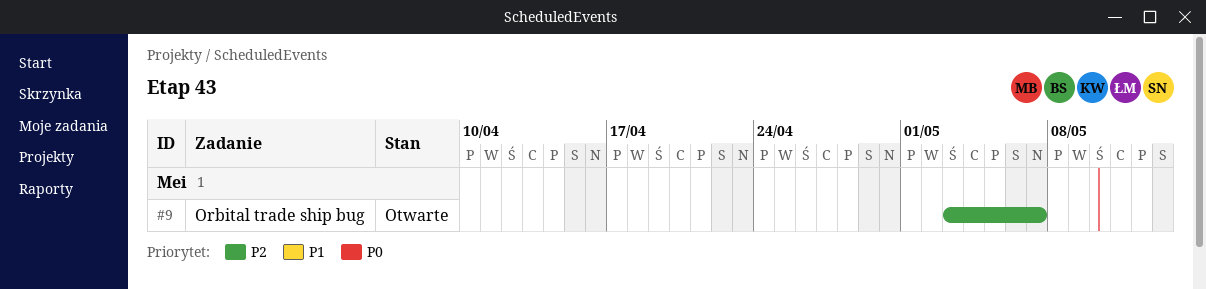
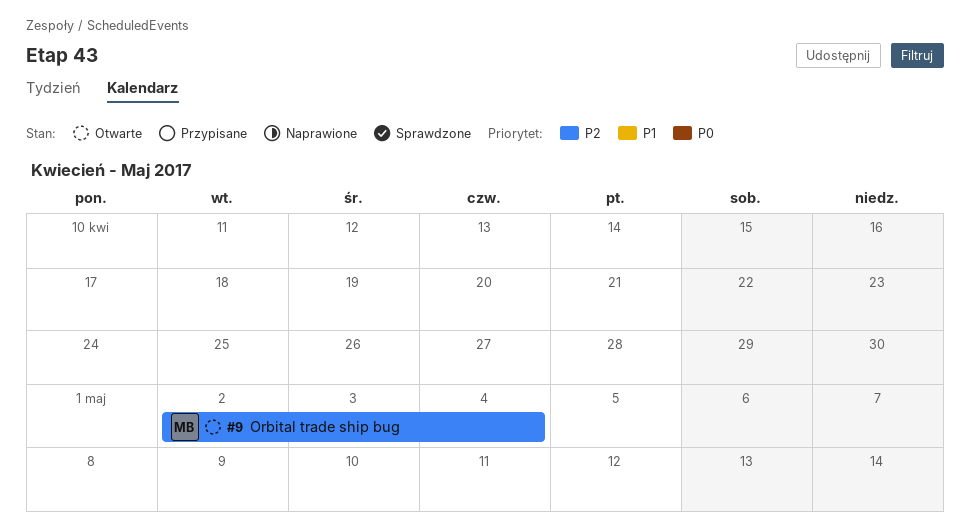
#9, start: May 3 -> May 2
#9, due: May 7 -> May 4

